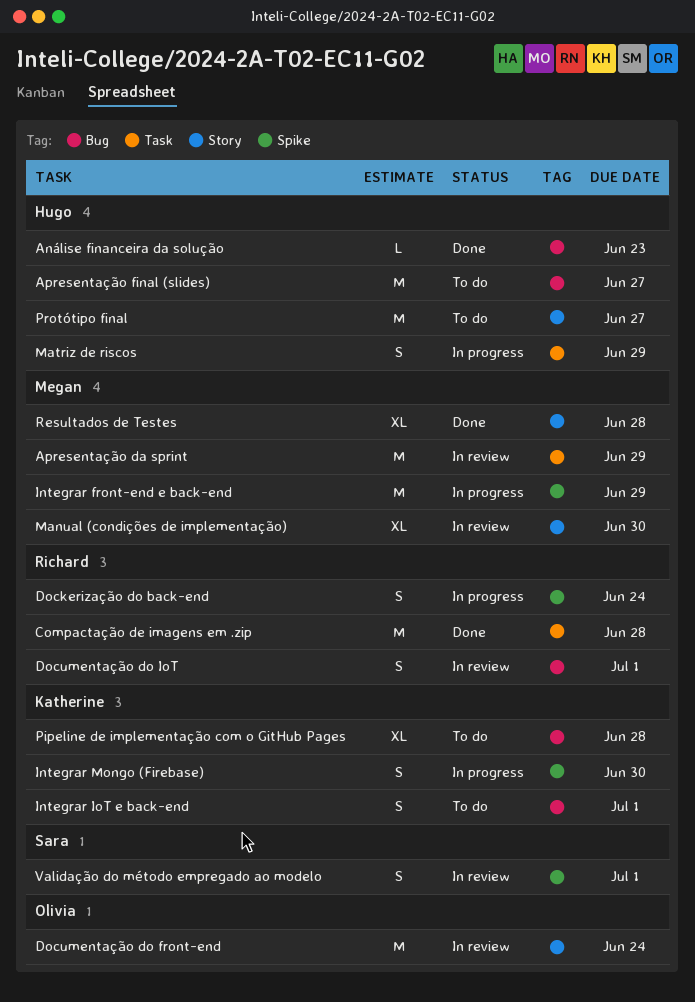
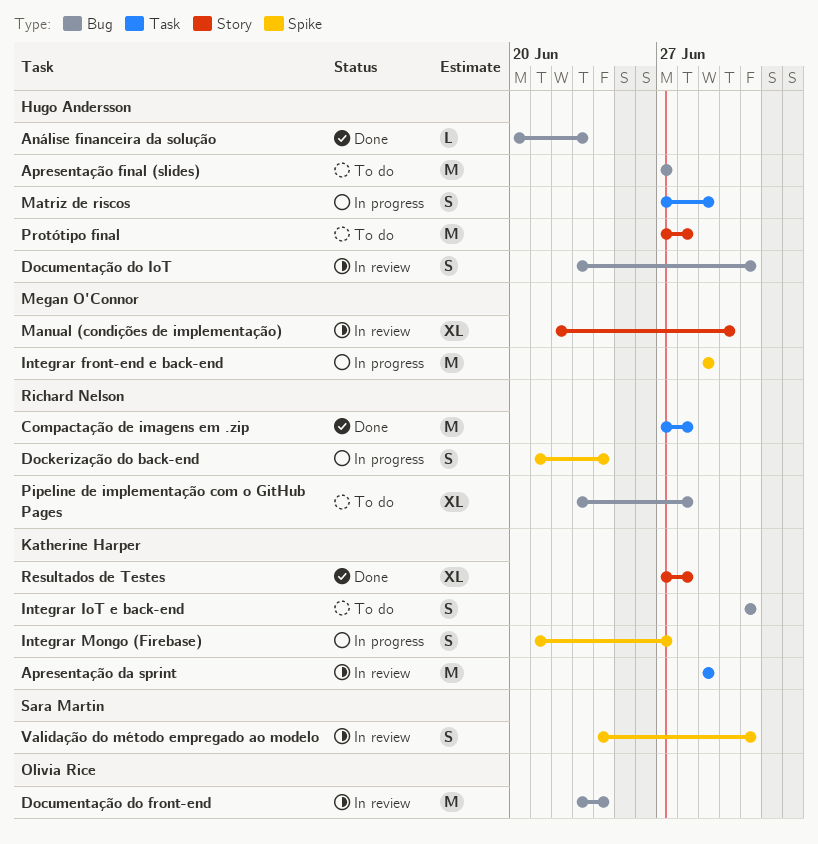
Apresentação da sprint, owner: Megan O'Connor -> Katherine Harper
Documentação do front-end, label: Story -> Bug
Documentação do IoT, owner: Richard Nelson -> Hugo Andersson
Integrar Mongo (Firebase), due: Jun 30 -> Jun 27
Pipeline de implementação com o GitHub Pages, owner: Katherine Harper -> Richard Nelson
Protótipo final, due: Jun 27 -> Jun 28
Resultados de Testes, owner: Megan O'Connor -> Katherine Harper

